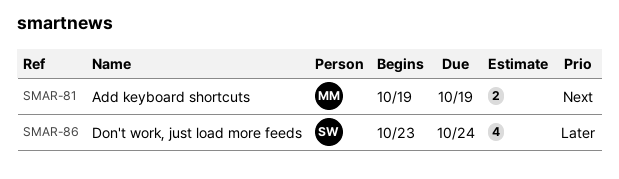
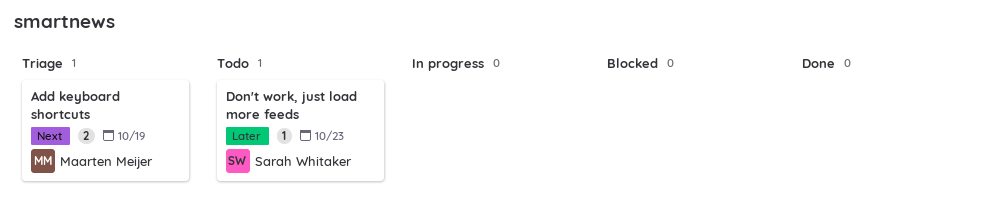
Don't work, just load more feeds, estimate: 4 -> 1
Don't work, just load more feeds, due: Oct 24 -> Oct 23

